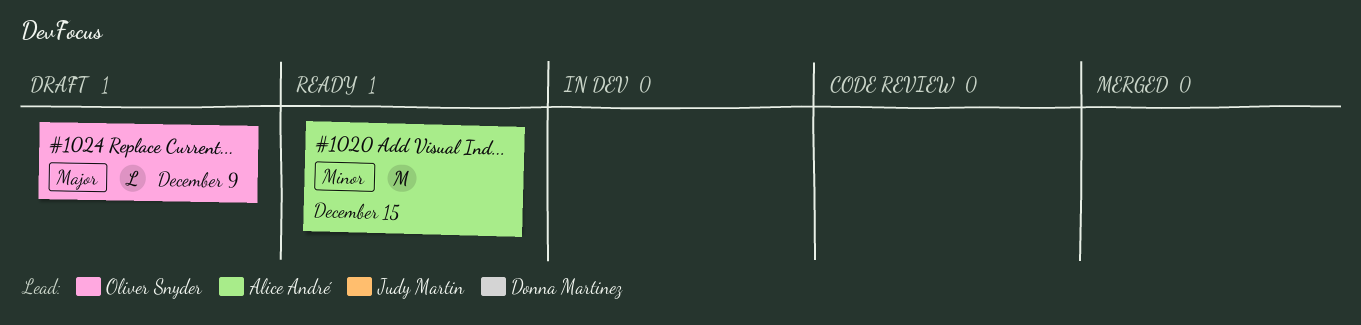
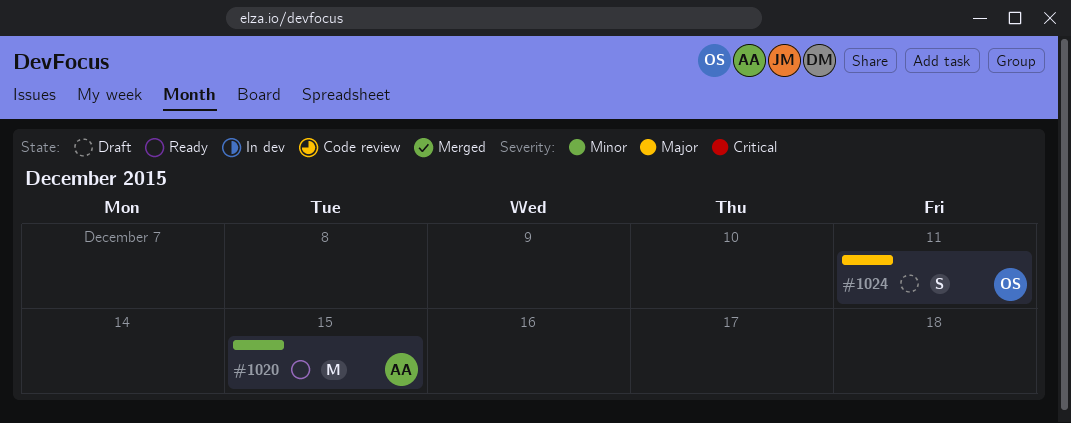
#1024, estimate: L -> S
#1024, due: Dec 9 -> Dec 11

